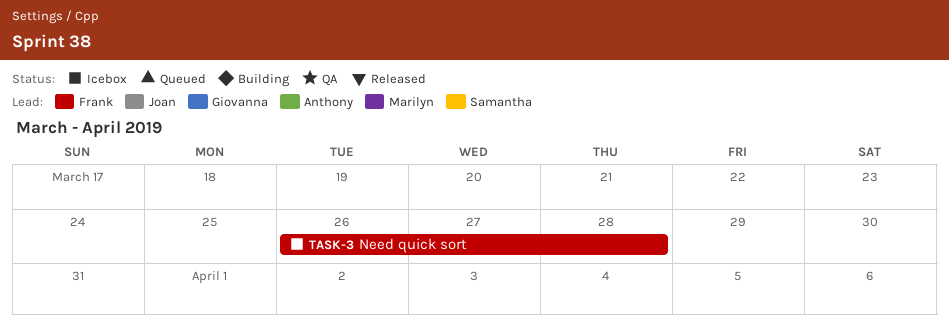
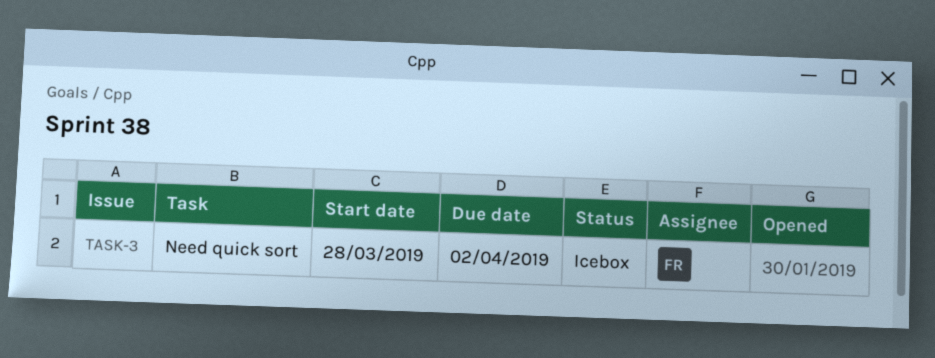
TASK-3, start: Mar 26 -> Mar 28
TASK-3, due: Mar 28 -> Apr 2

